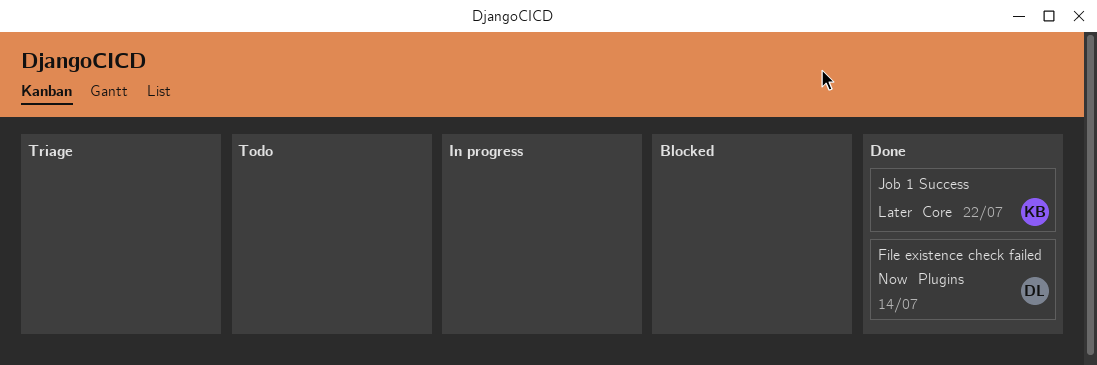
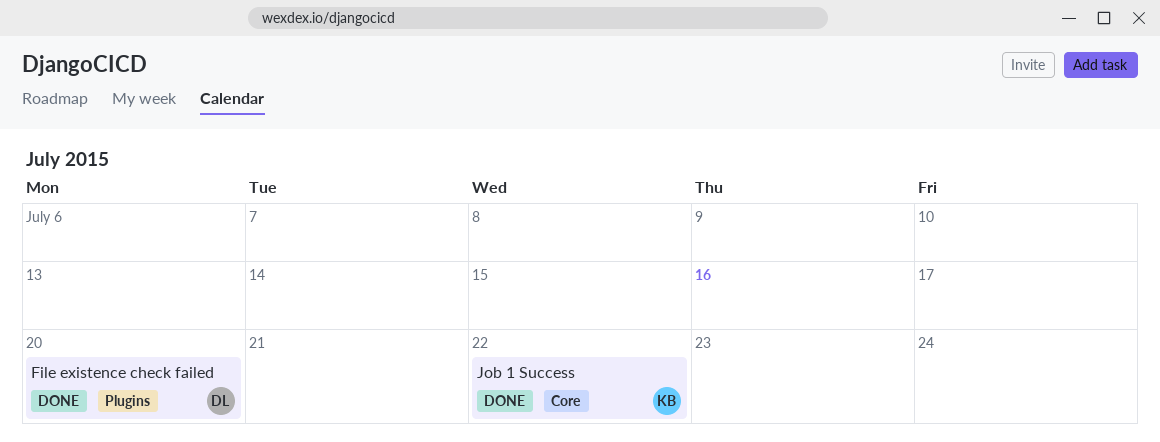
File existence check failed, due: Jul 14 -> Jul 20

